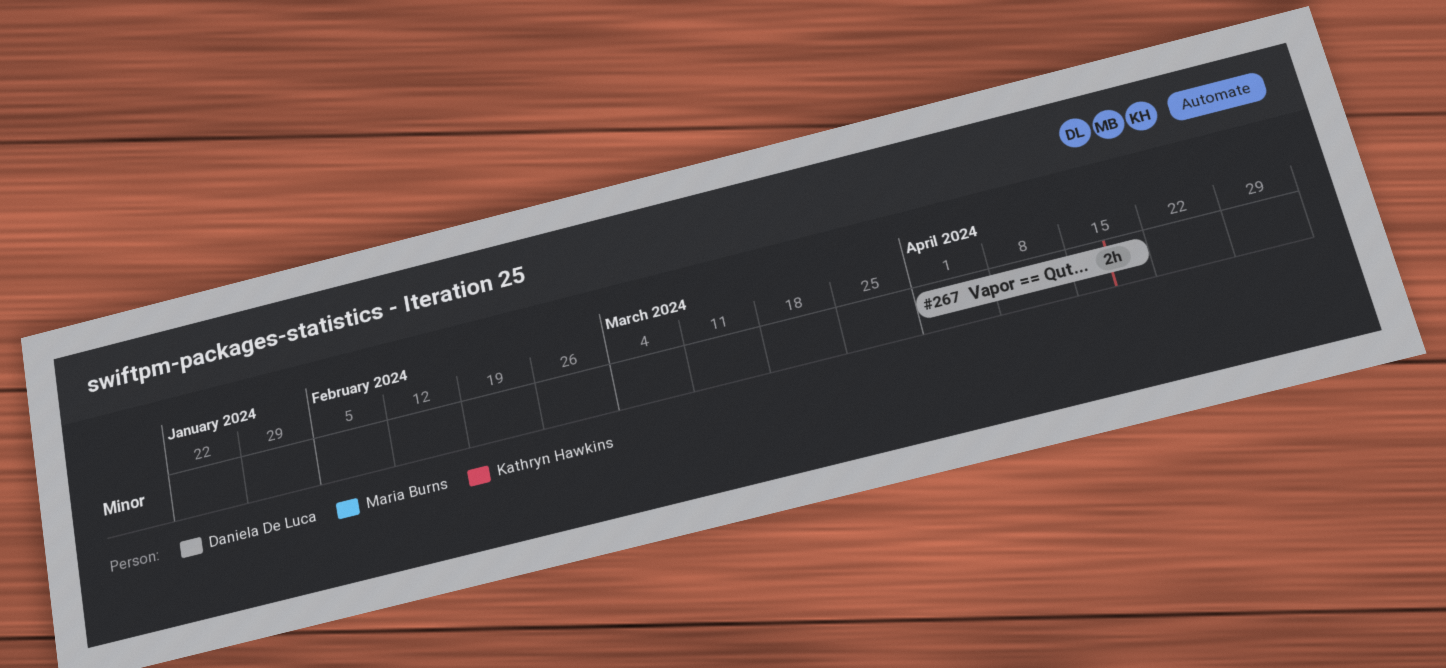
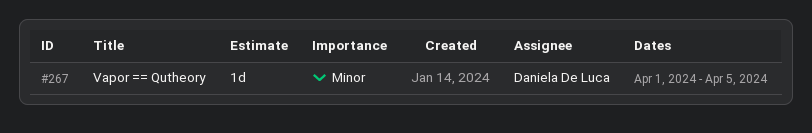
#267, estimate: 2h -> 1d
#267, due: Apr 19 -> Apr 5

